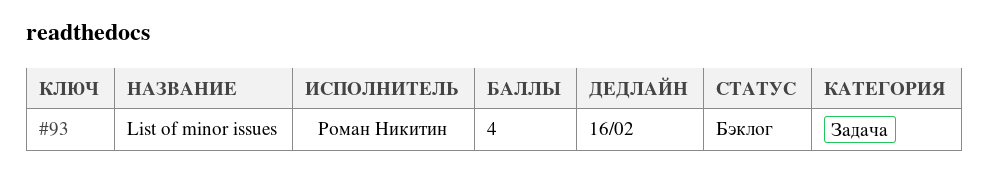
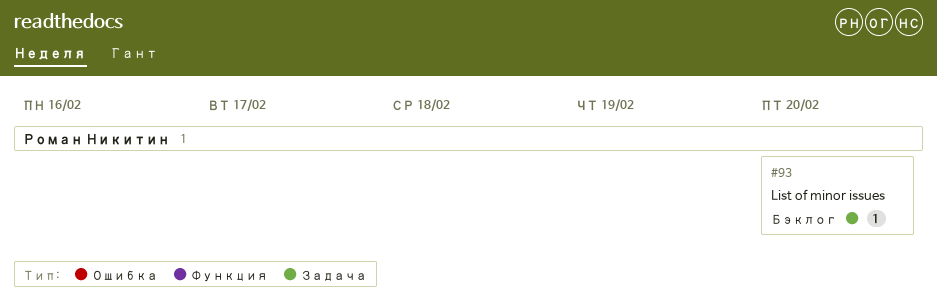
#93, estimate: 4 -> 1
#93, due: Feb 16 -> Feb 20

